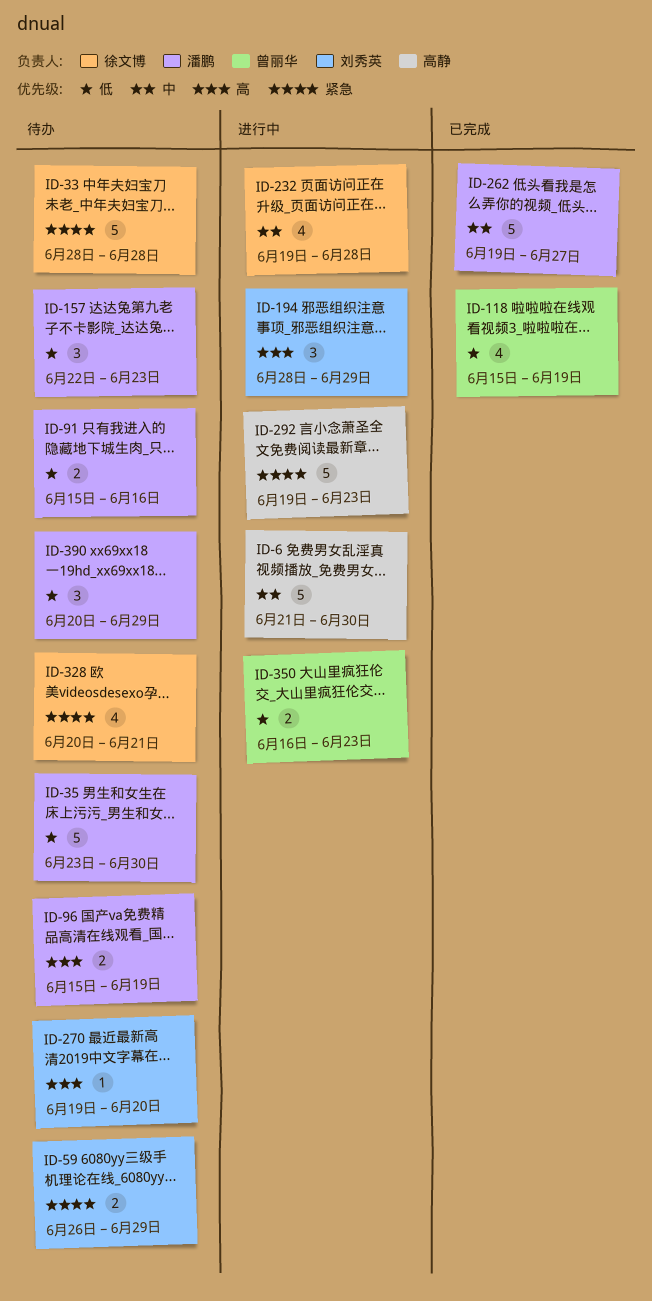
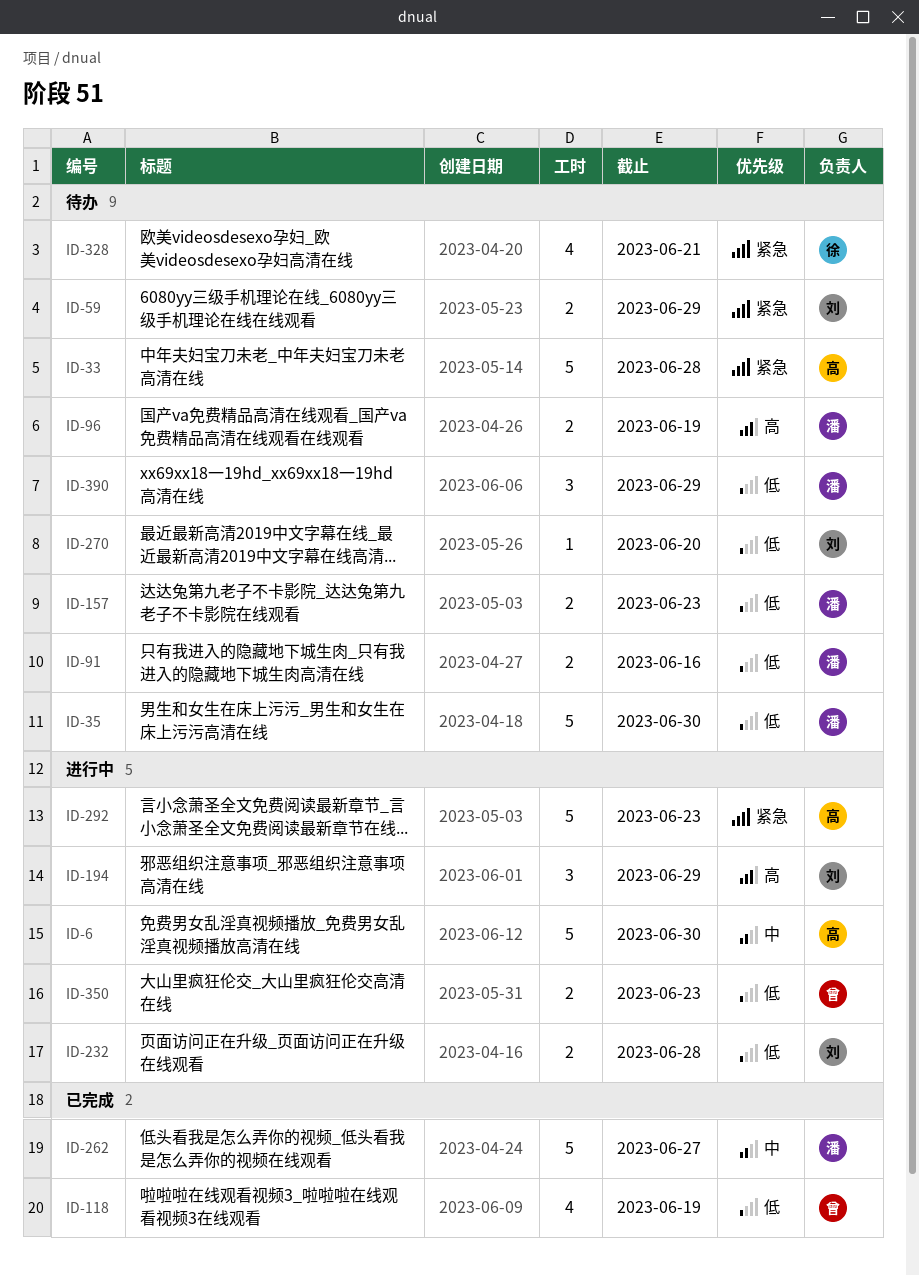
ID-33, owner: 徐文博 -> 高静
ID-157, estimate: 3 -> 2
ID-232, owner: 徐文博 -> 刘秀英
ID-232, priority: 中 -> 低
ID-232, estimate: 4 -> 2
ID-270, priority: 高 -> 低

